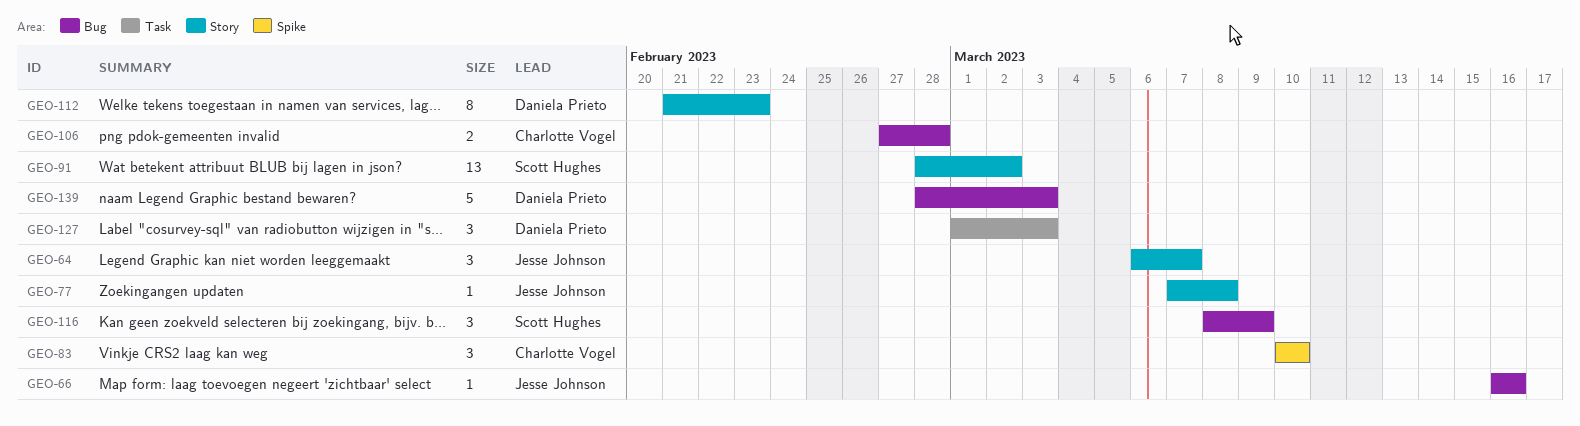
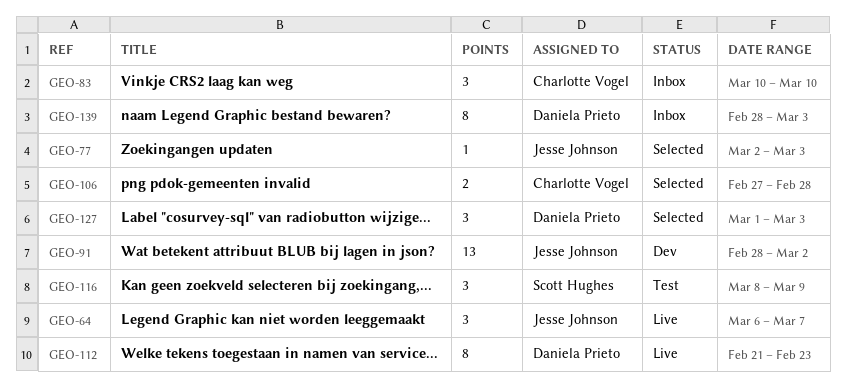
GEO-66: present -> none
GEO-77, start: Mar 7 -> Mar 2
GEO-77, due: Mar 8 -> Mar 3
GEO-91, owner: Scott Hughes -> Jesse Johnson
GEO-139, estimate: 5 -> 8

